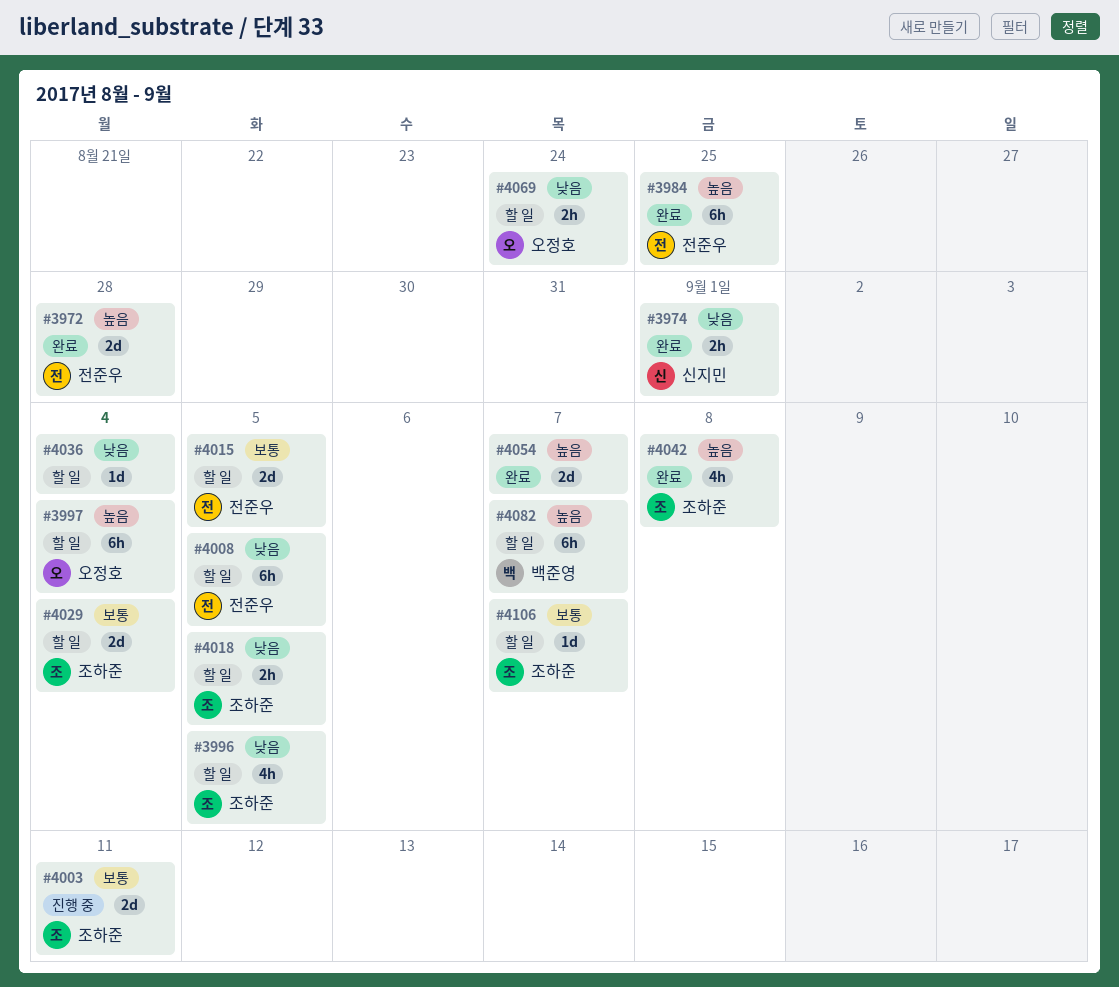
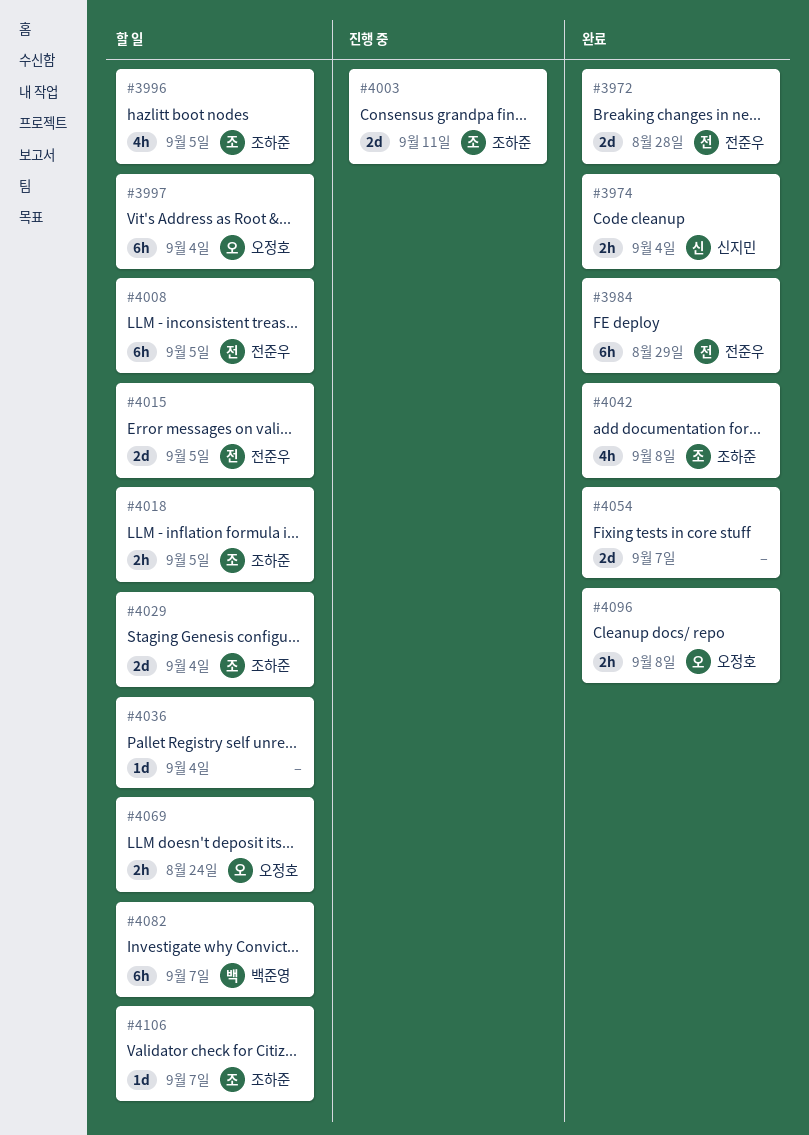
#3974, due: Sep 1 -> Sep 4
#3984, due: Aug 25 -> Aug 29
#4096: none -> present

